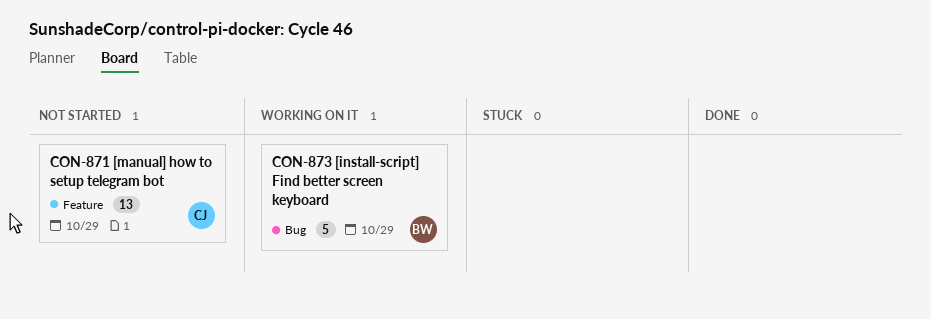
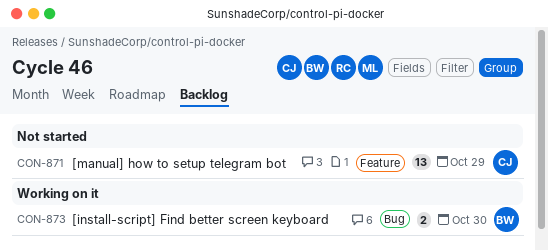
CON-873, estimate: 5 -> 2
CON-873, due: Oct 29 -> Oct 30

